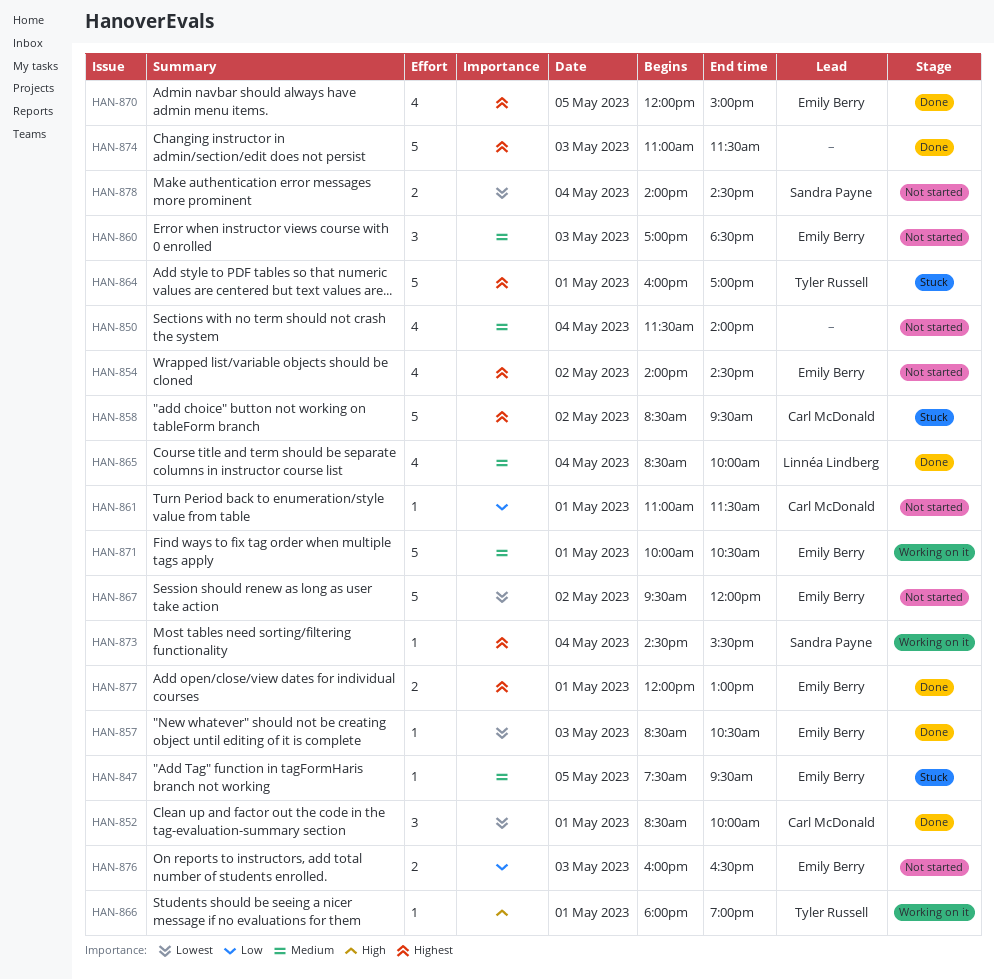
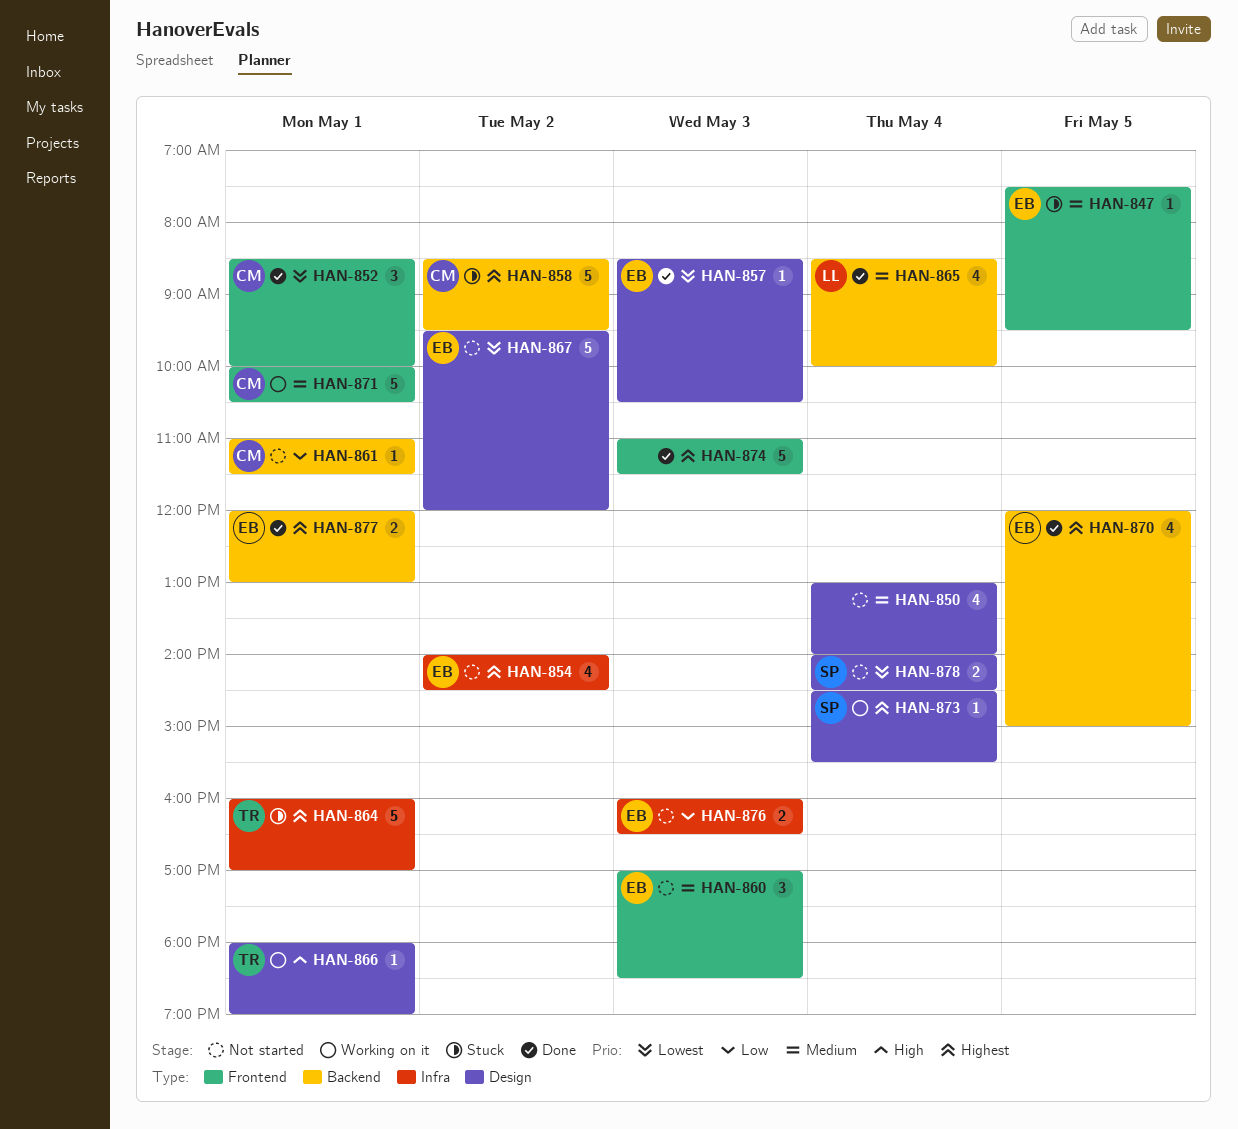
HAN-850, begins: 11:30 -> 13:00
HAN-871, owner: Emily Berry -> Carl McDonald

